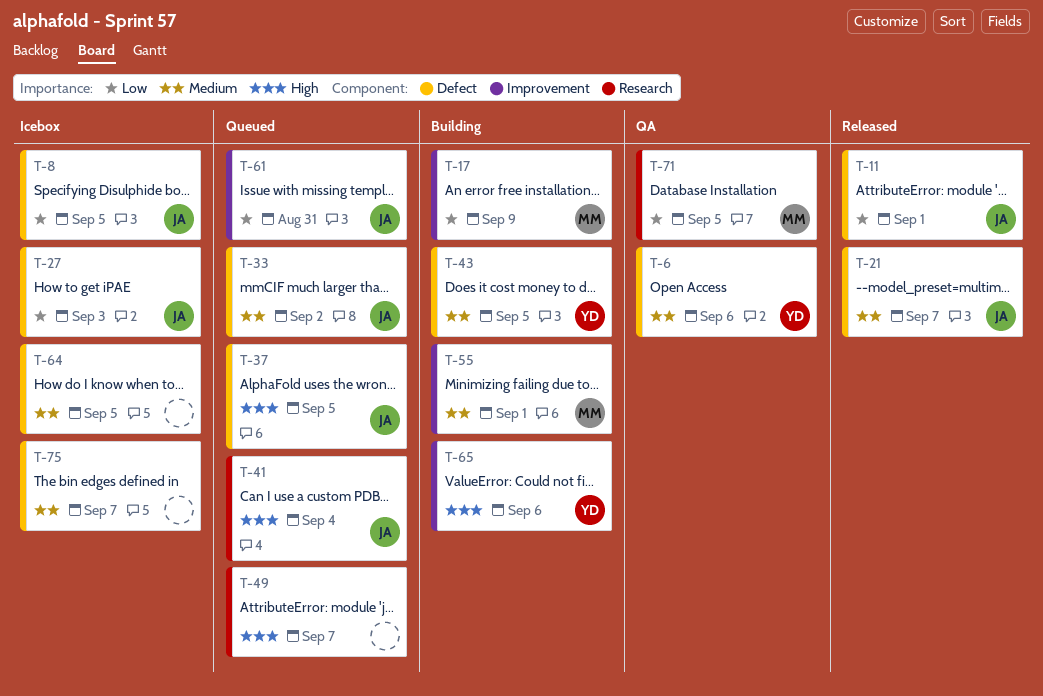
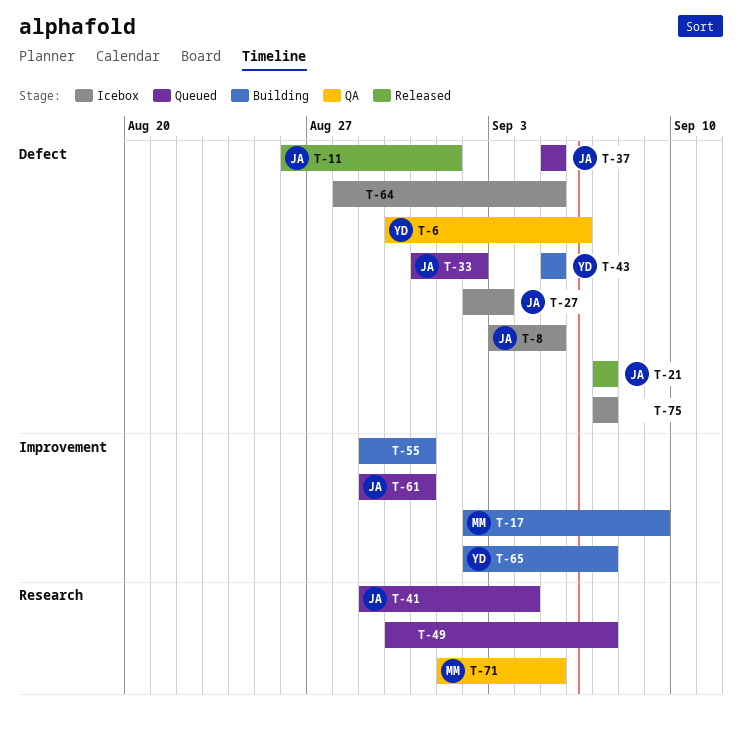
T-55, owner: MM -> none
T-55, due: Sep 1 -> Aug 31
T-65, due: Sep 6 -> Sep 7

